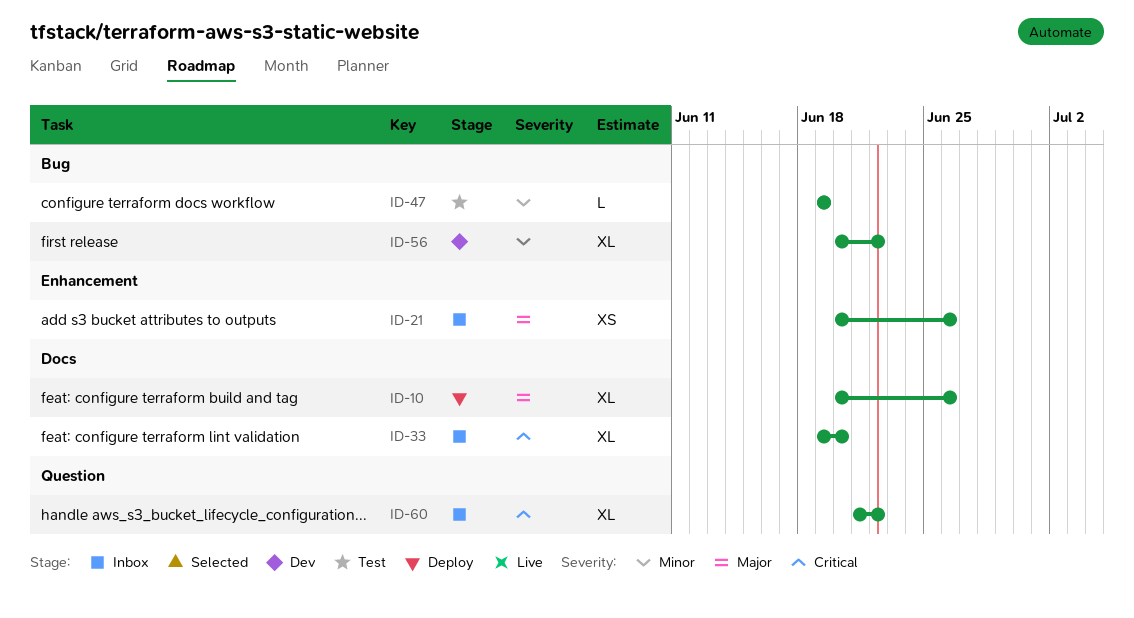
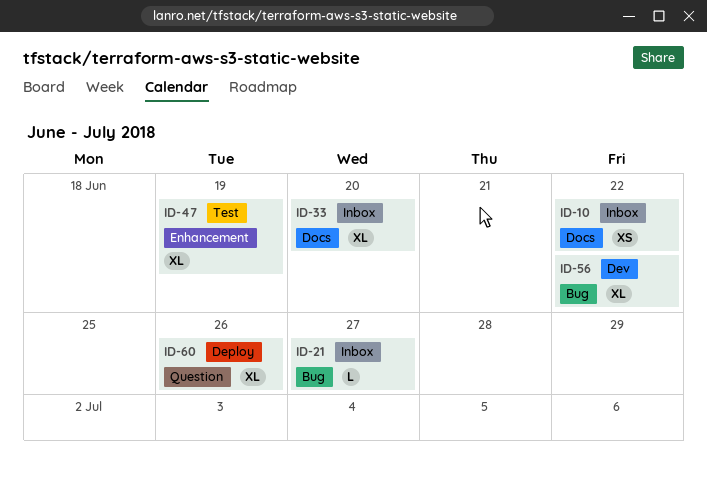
ID-10, status: Deploy -> Inbox
ID-10, estimate: XL -> XS
ID-10, due: Jun 26 -> Jun 22
ID-21, label: Enhancement -> Bug
ID-21, estimate: XS -> L
ID-21, due: Jun 26 -> Jun 27
ID-47, label: Bug -> Enhancement
ID-47, estimate: L -> XL
ID-60, status: Inbox -> Deploy
ID-60, due: Jun 22 -> Jun 26

